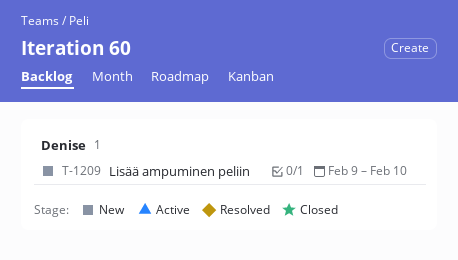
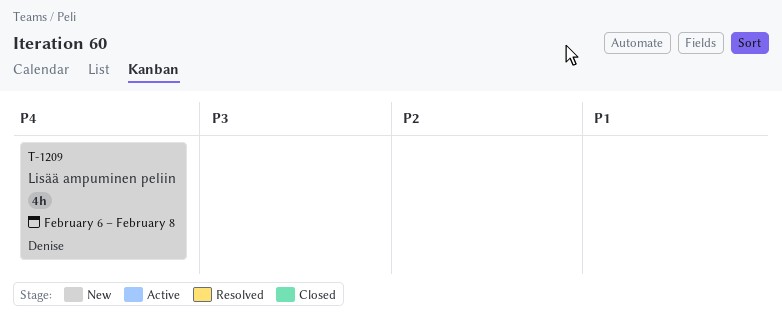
T-1209, start: Feb 9 -> Feb 6
T-1209, due: Feb 10 -> Feb 8

